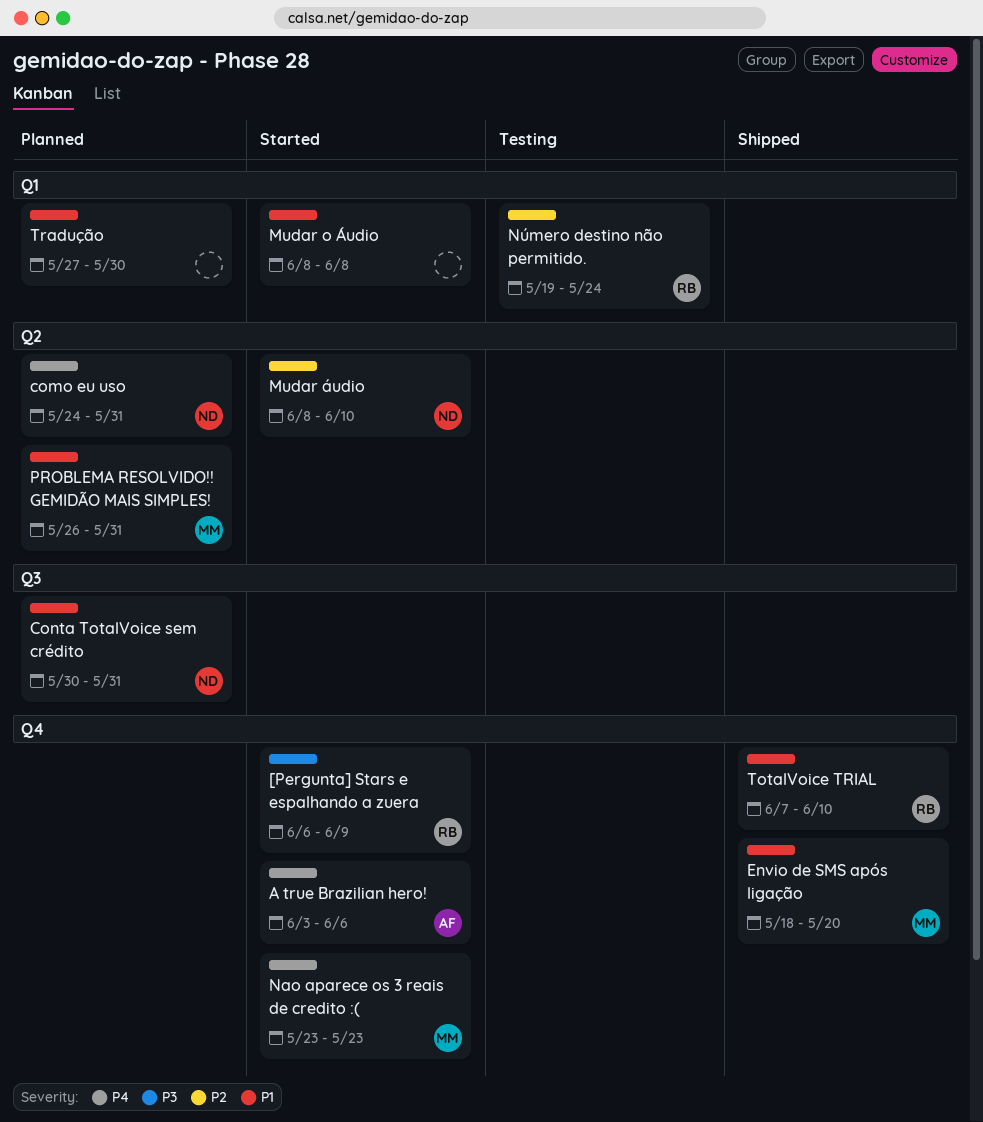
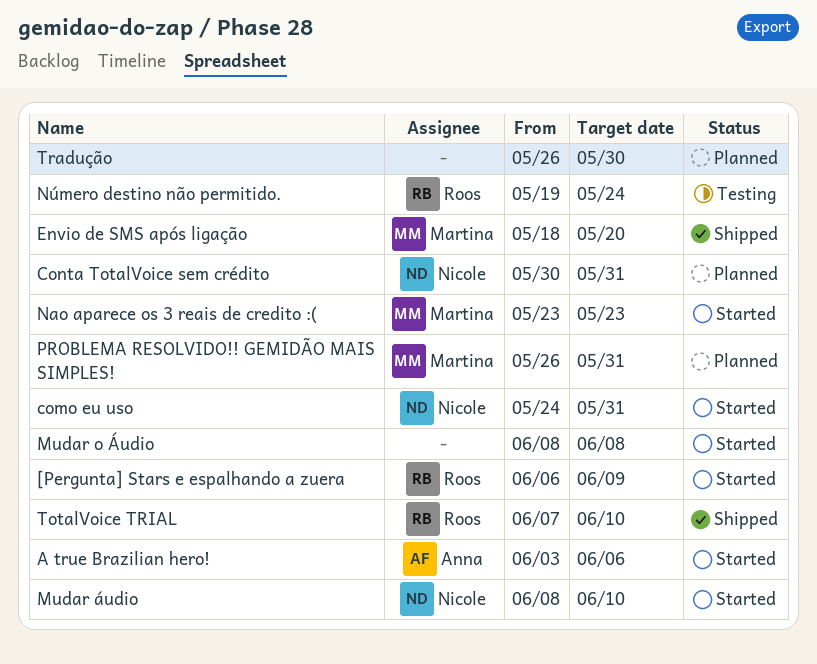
como eu uso, status: Planned -> Started
Tradução, start: May 27 -> May 26

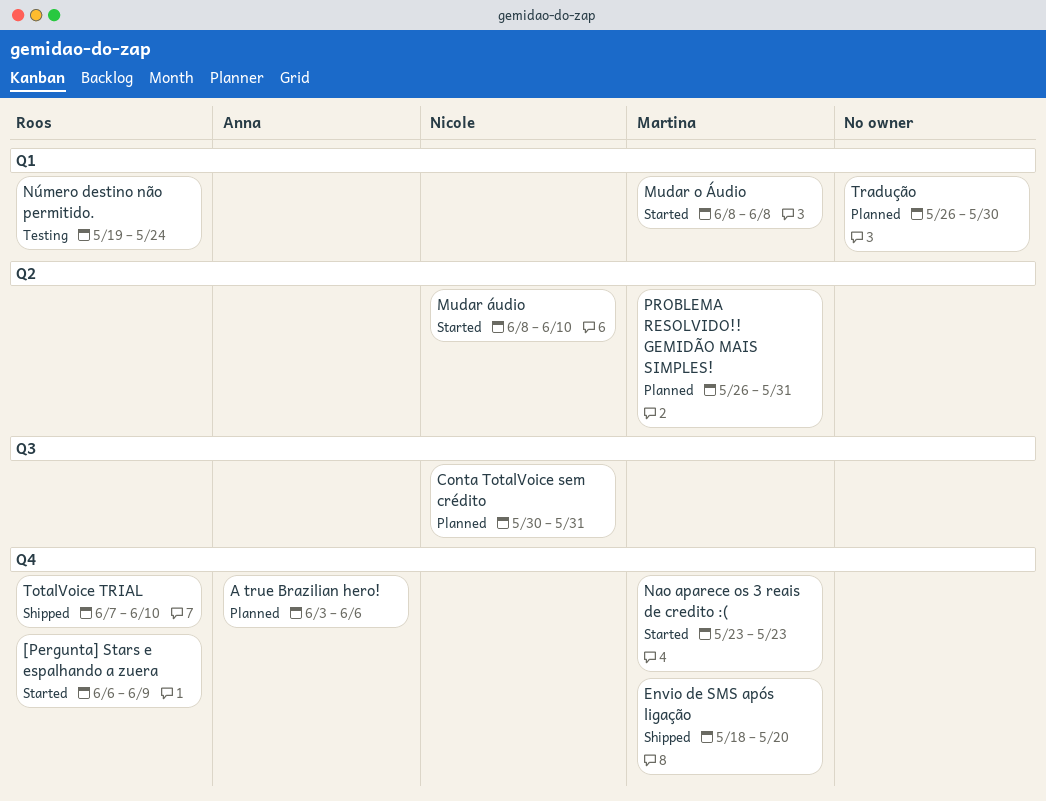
A true Brazilian hero!, status: Started -> Planned
como eu uso: present -> none
Mudar o Áudio, owner: none -> Martina

